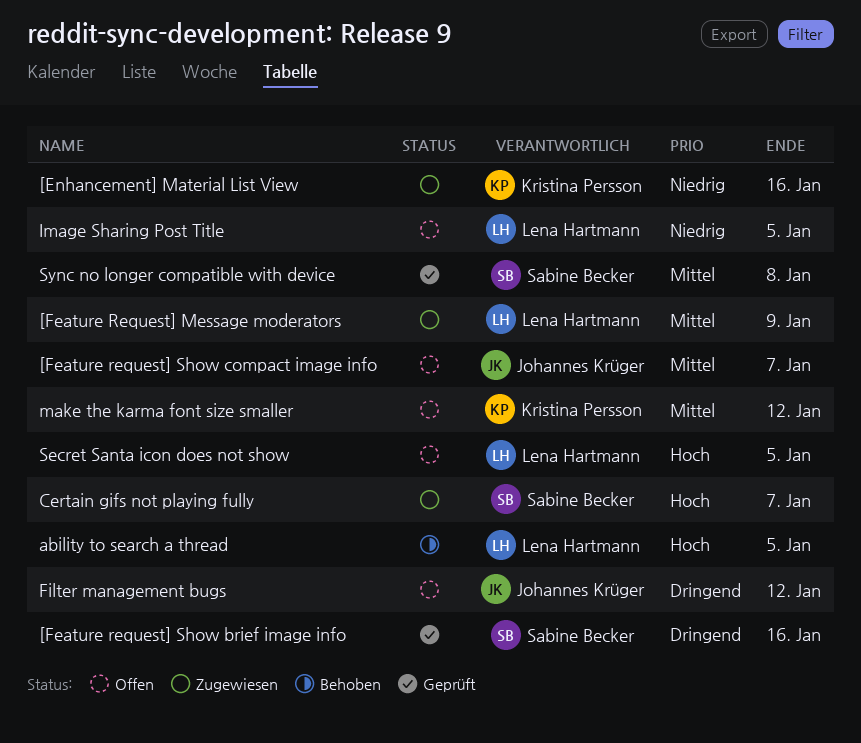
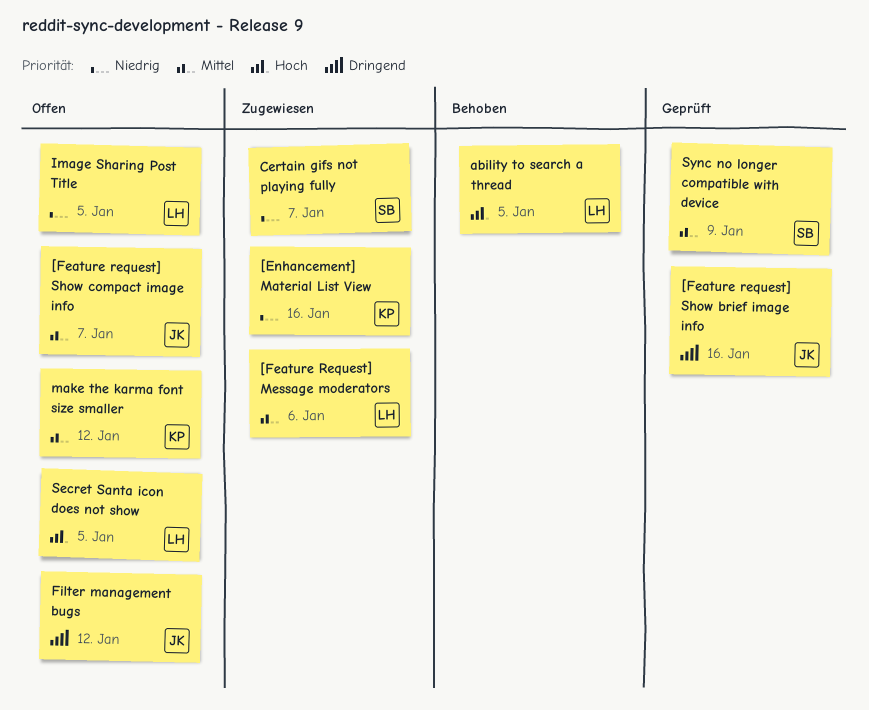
[Feature Request] Message moderators, due: Jan 9 -> Jan 6
[Feature request] Show brief image info, owner: Sabine Becker -> Johannes Krüger
Certain gifs not playing fully, priority: Hoch -> Niedrig
Sync no longer compatible with device, due: Jan 8 -> Jan 9

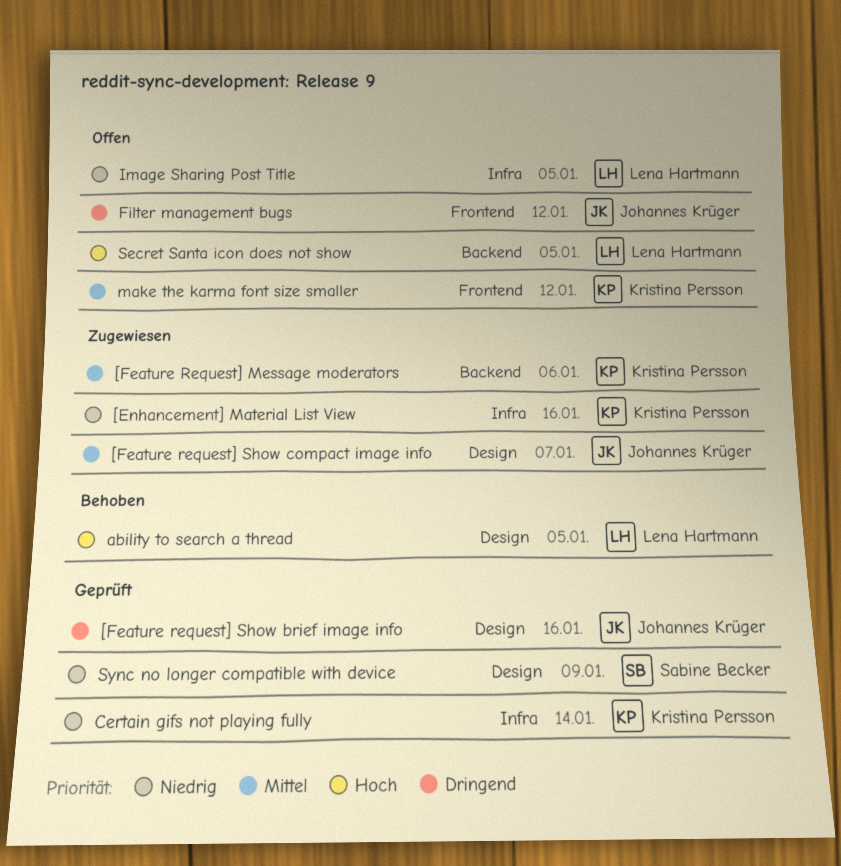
[Feature Request] Message moderators, owner: Lena Hartmann -> Kristina Persson
[Feature request] Show compact image info, status: Offen -> Zugewiesen
Certain gifs not playing fully, status: Zugewiesen -> Geprüft
Certain gifs not playing fully, owner: Sabine Becker -> Kristina Persson
Certain gifs not playing fully, due: Jan 7 -> Jan 14
Sync no longer compatible with device, priority: Mittel -> Niedrig

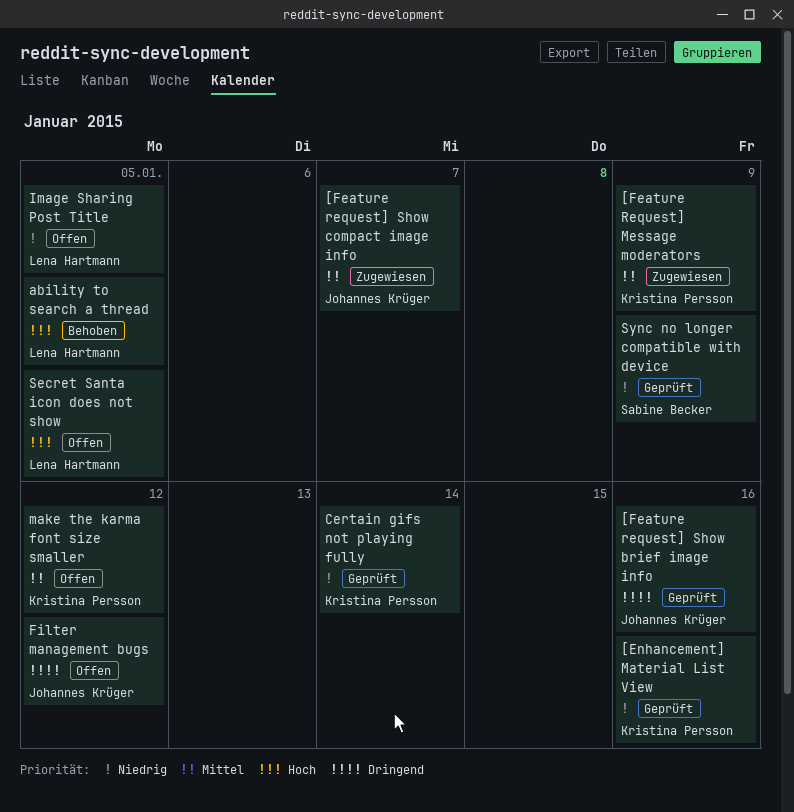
[Enhancement] Material List View, status: Zugewiesen -> Geprüft
[Feature Request] Message moderators, due: Jan 6 -> Jan 9

